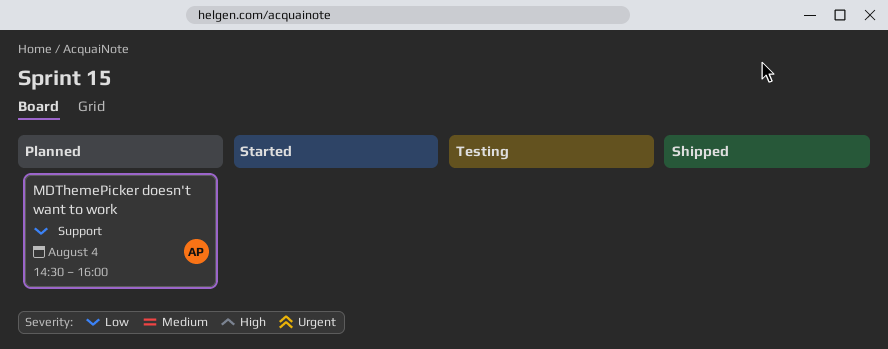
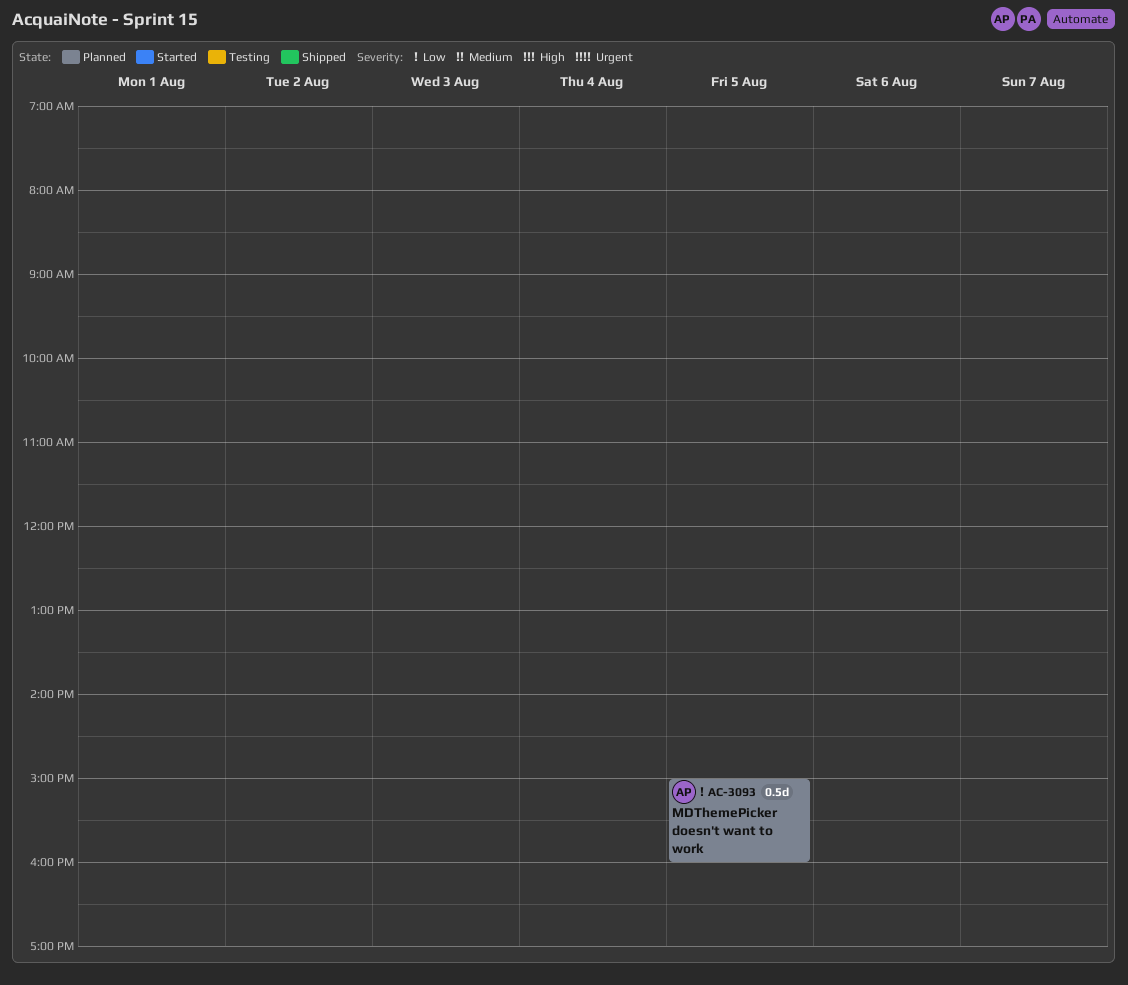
MDThemePicker doesn't want to work, day: Aug 4 -> Aug 5
MDThemePicker doesn't want to work, begins: 14:30 -> 15:00

